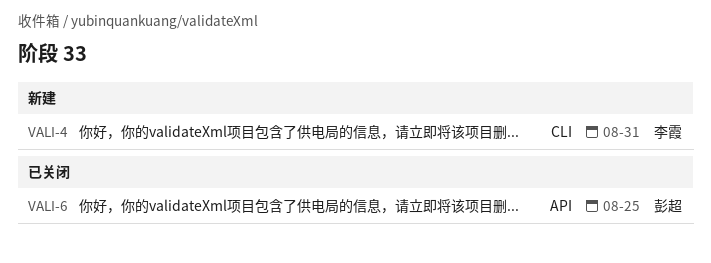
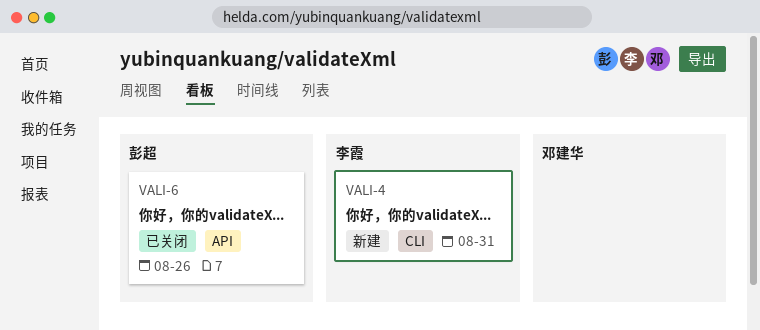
VALI-6, due: Aug 25 -> Aug 26

